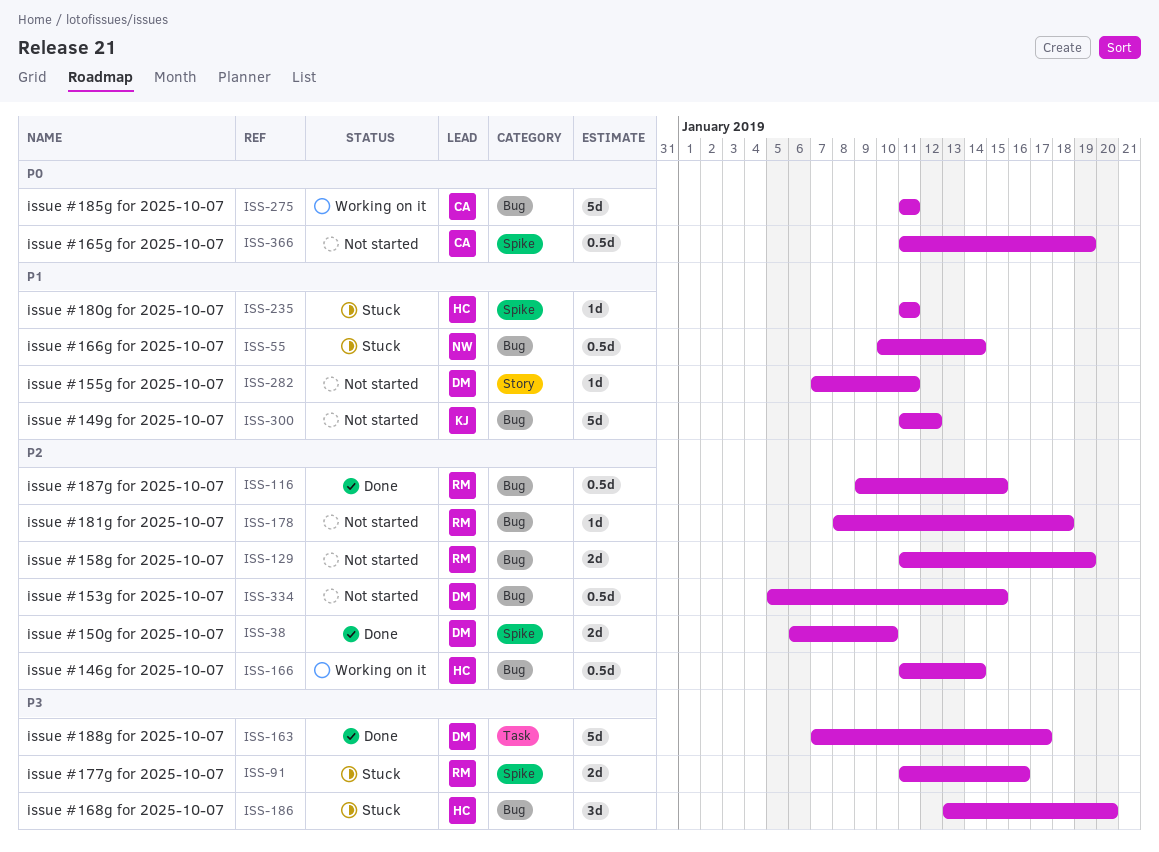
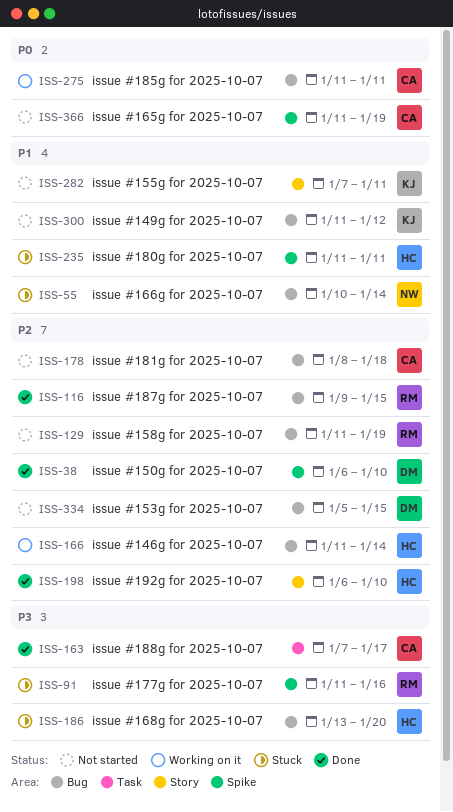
ISS-163, owner: DM -> CA
ISS-178, owner: RM -> CA
ISS-198: none -> present
ISS-282, owner: DM -> KJ

